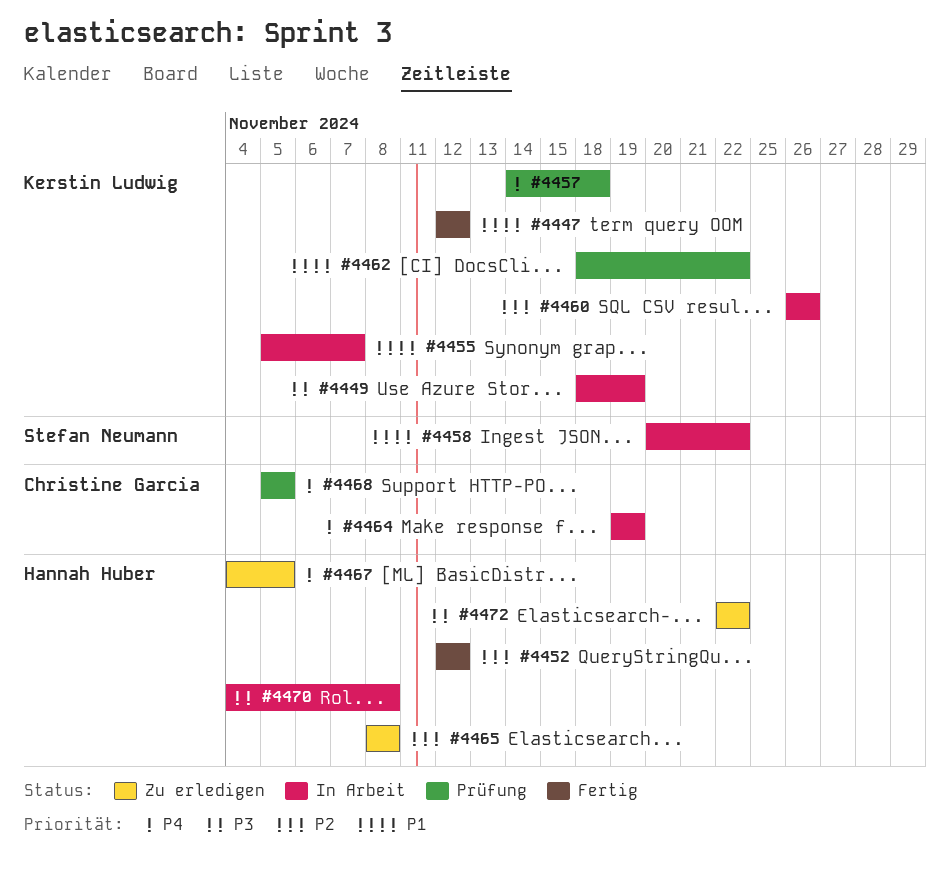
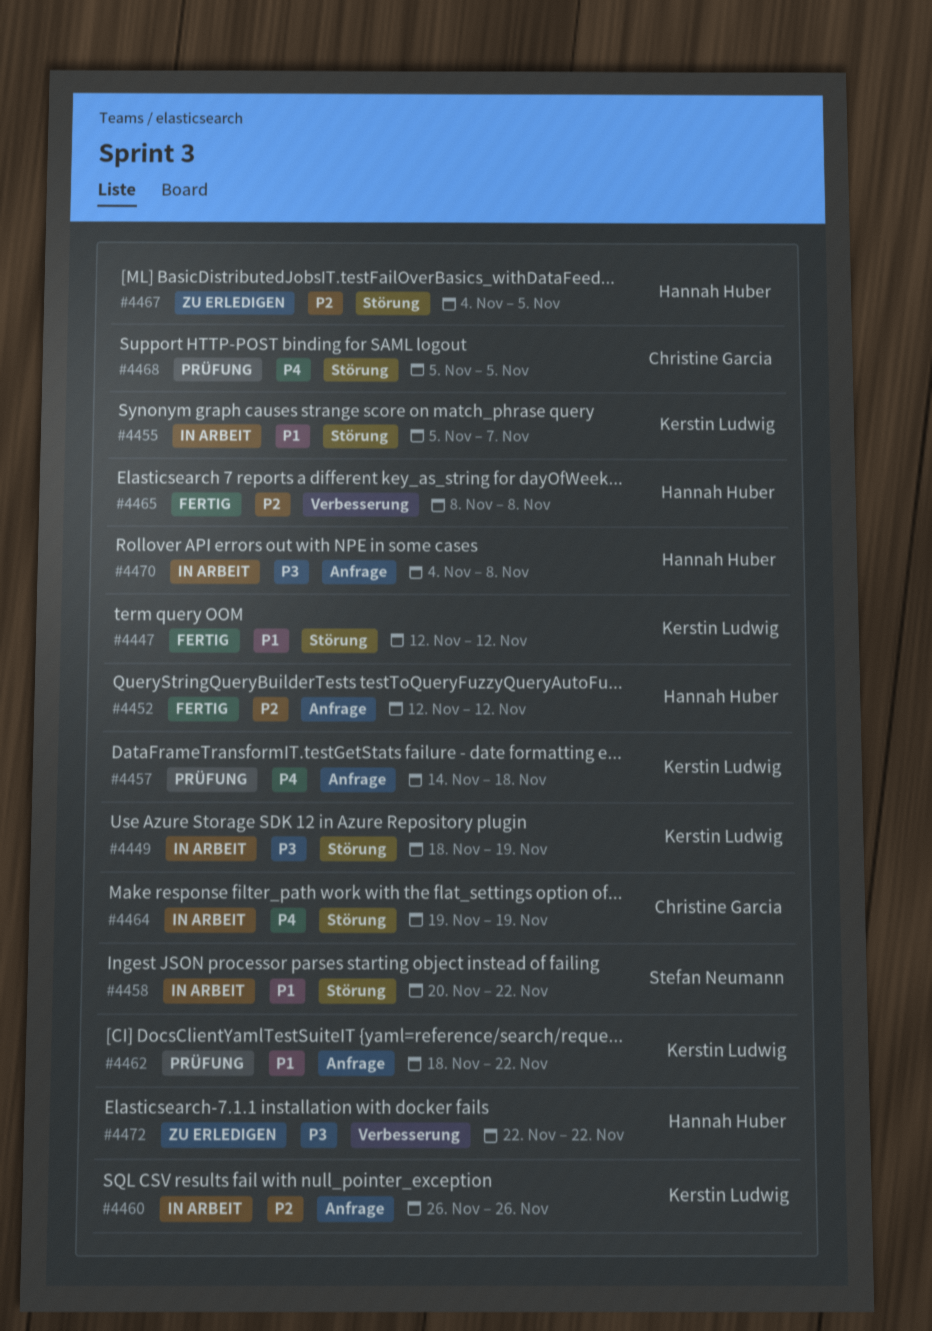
#4465, status: Zu erledigen -> Fertig
#4467, priority: P4 -> P2

